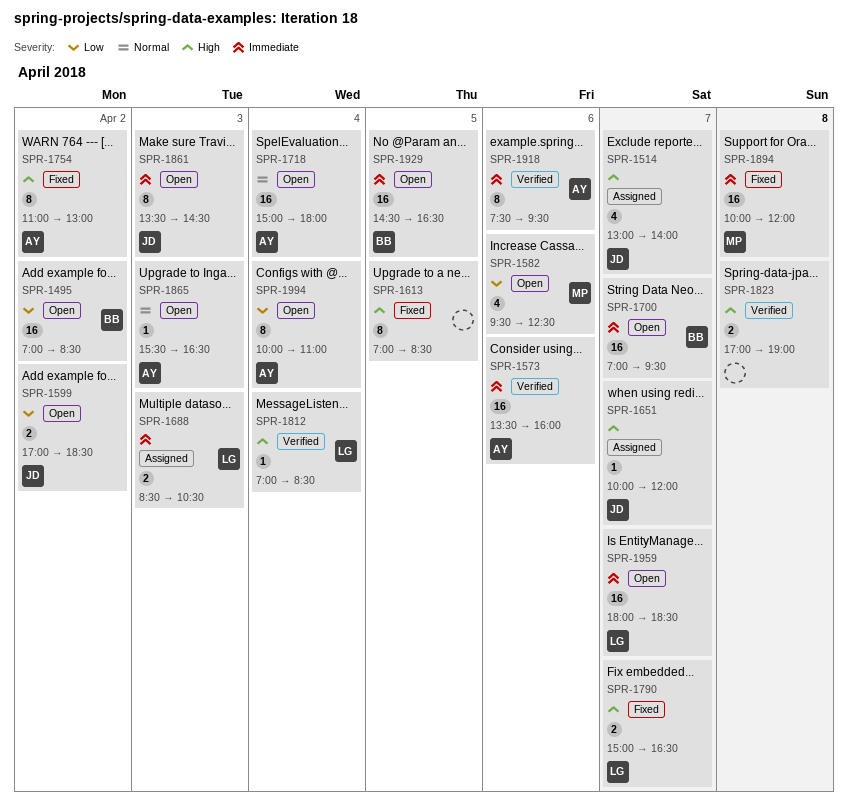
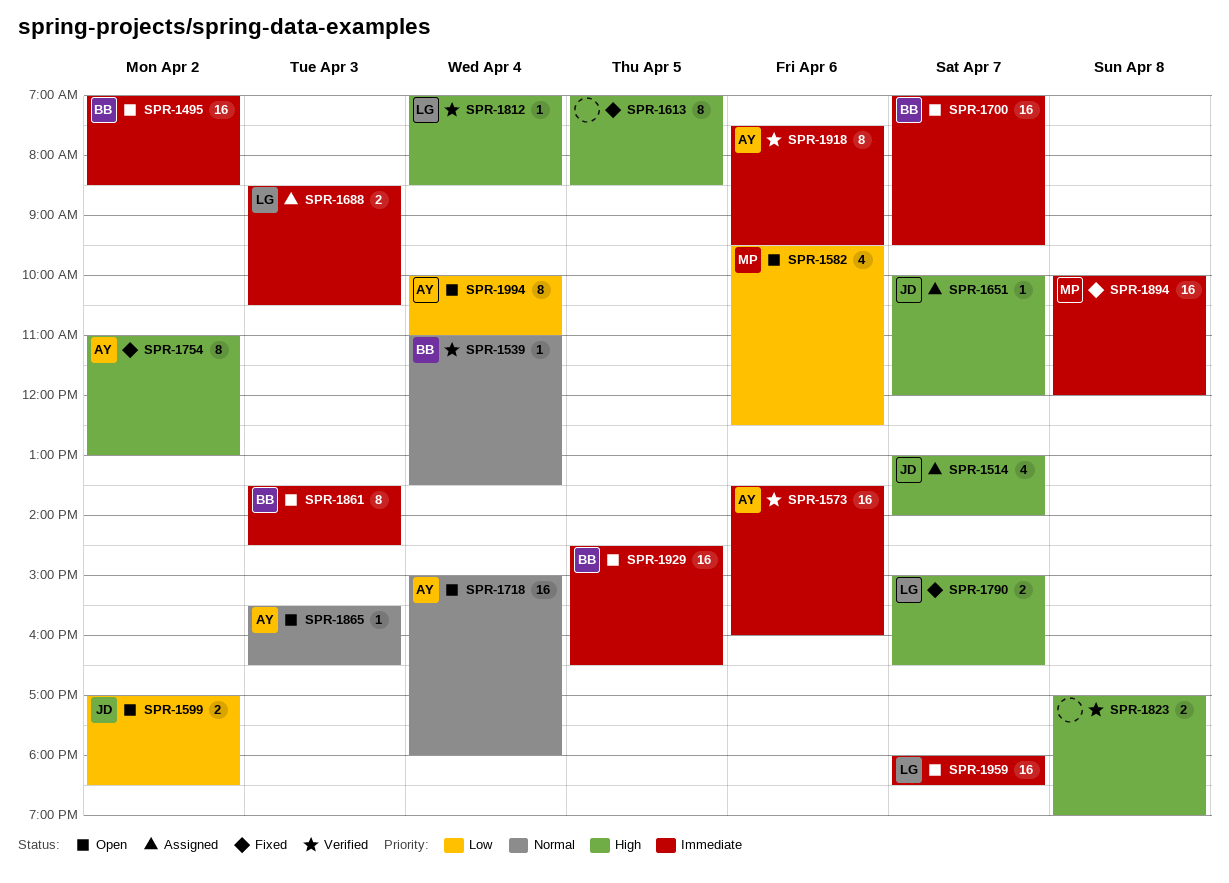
SPR-1495, priority: Low -> Immediate
SPR-1539: none -> present
SPR-1861, owner: JD -> BB

